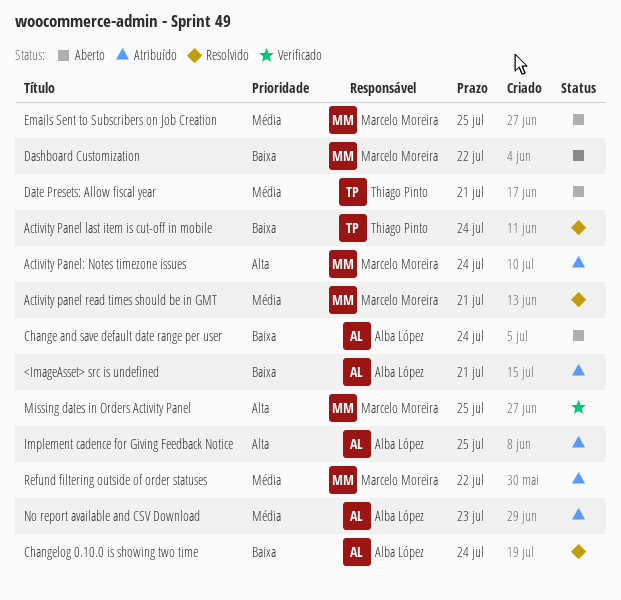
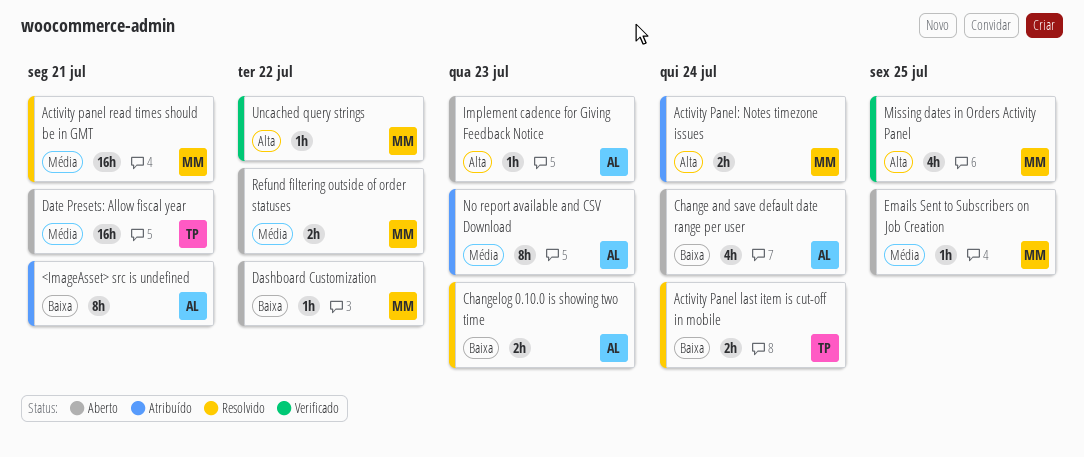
Changelog 0.10.0 is showing two time, due: Jul 24 -> Jul 23
Implement cadence for Giving Feedback Notice, status: Atribuído -> Aberto
Implement cadence for Giving Feedback Notice, due: Jul 25 -> Jul 23
Refund filtering outside of order statuses, status: Atribuído -> Aberto
Uncached query strings: none -> present

